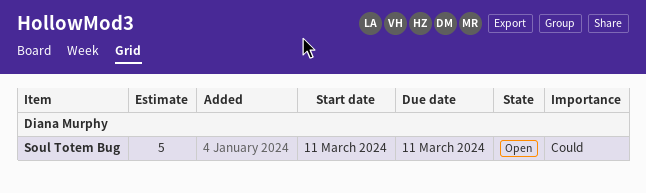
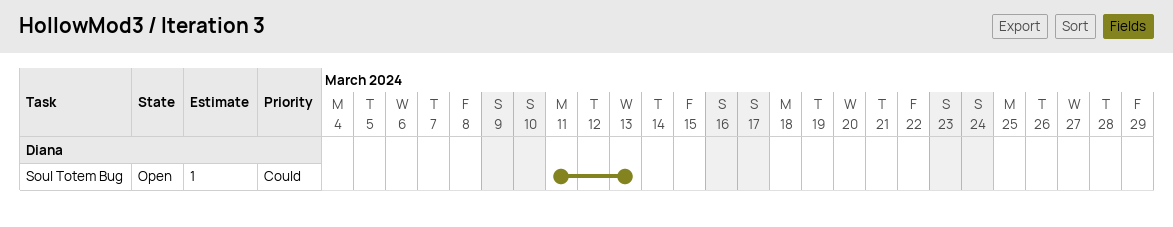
Soul Totem Bug, estimate: 5 -> 1
Soul Totem Bug, due: Mar 11 -> Mar 13

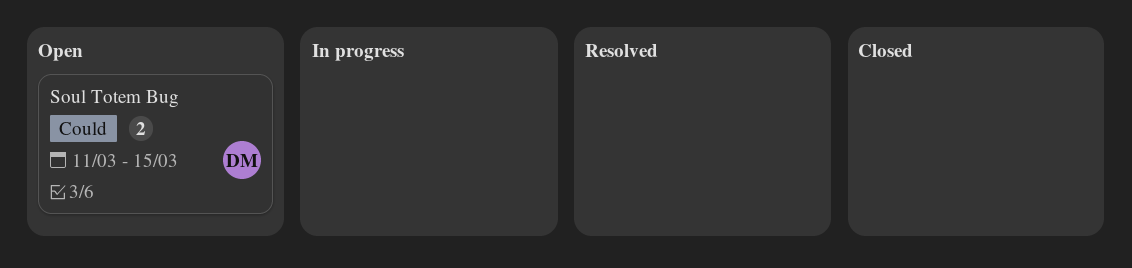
Soul Totem Bug, estimate: 1 -> 2
Soul Totem Bug, due: Mar 13 -> Mar 15

